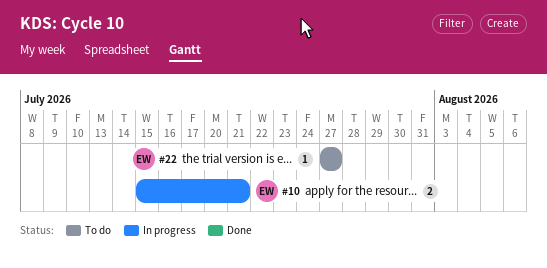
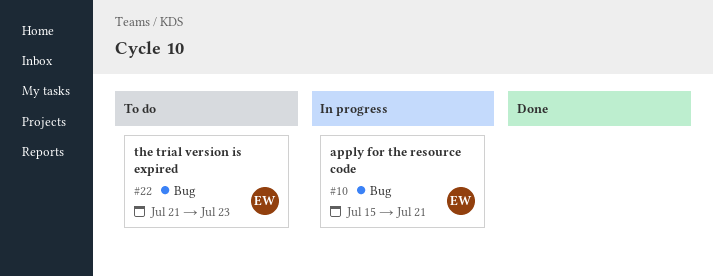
#22, start: Jul 27 -> Jul 21
#22, due: Jul 27 -> Jul 23

